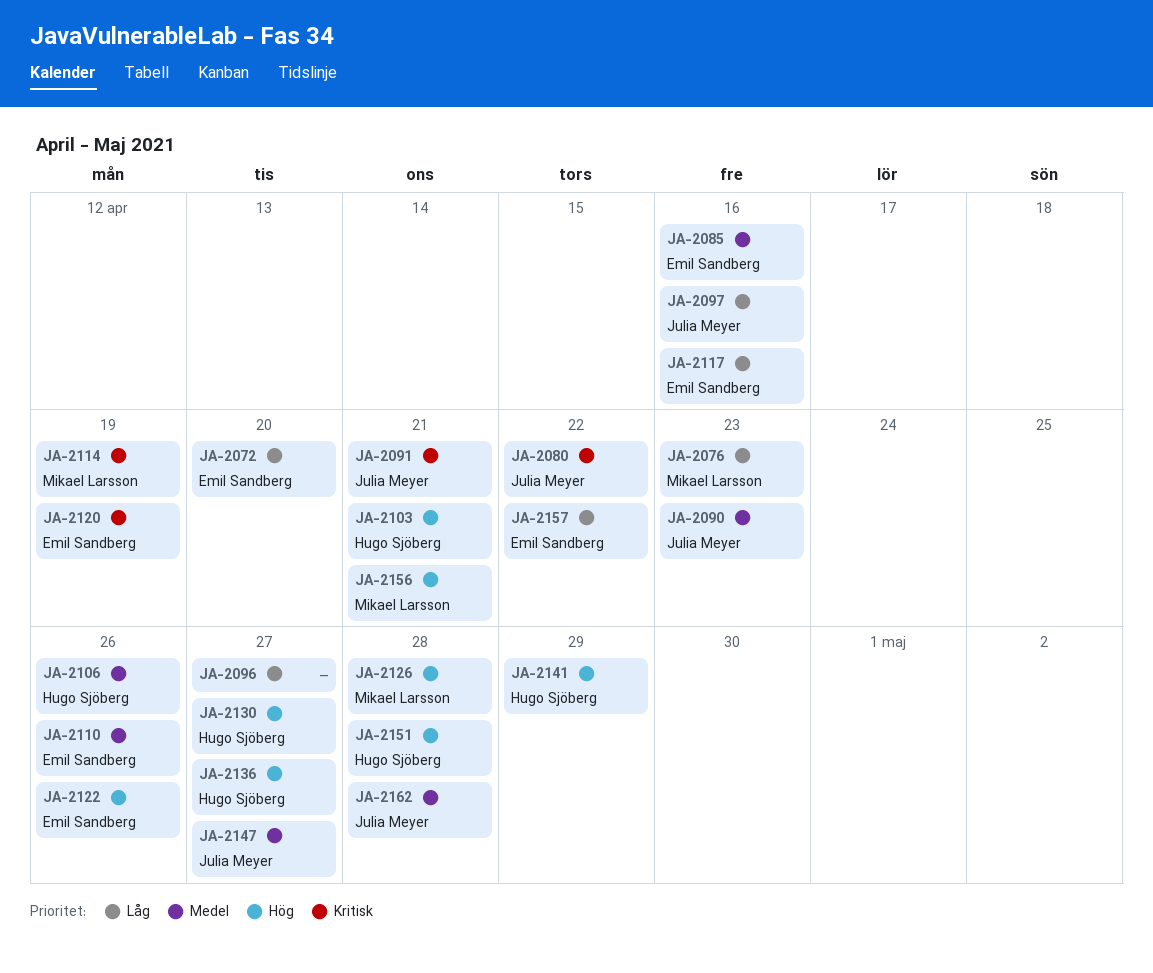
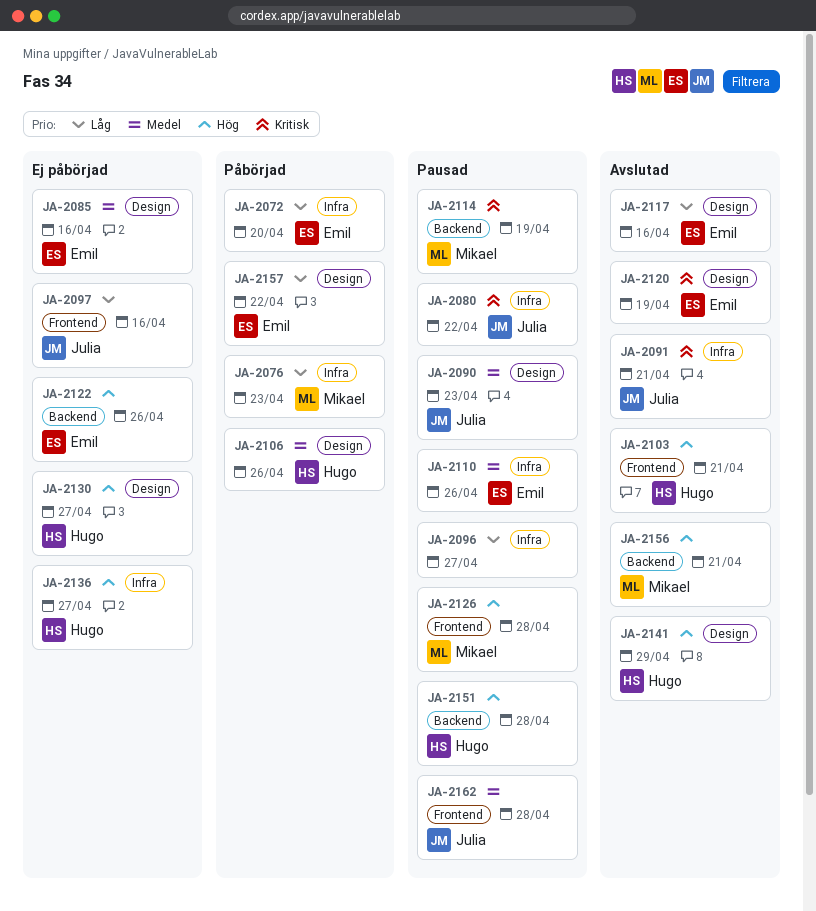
JA-2147: present -> none

